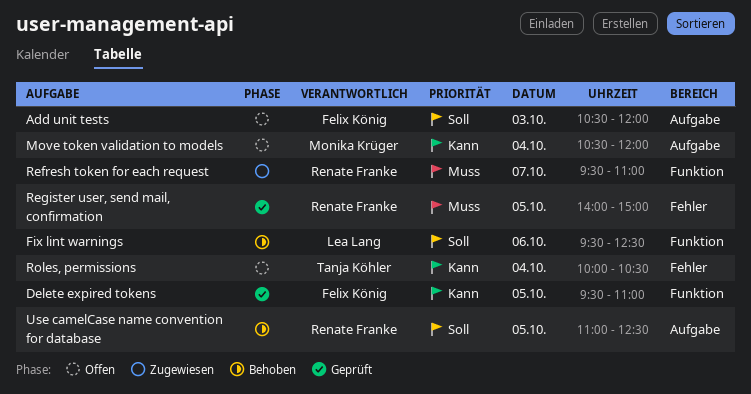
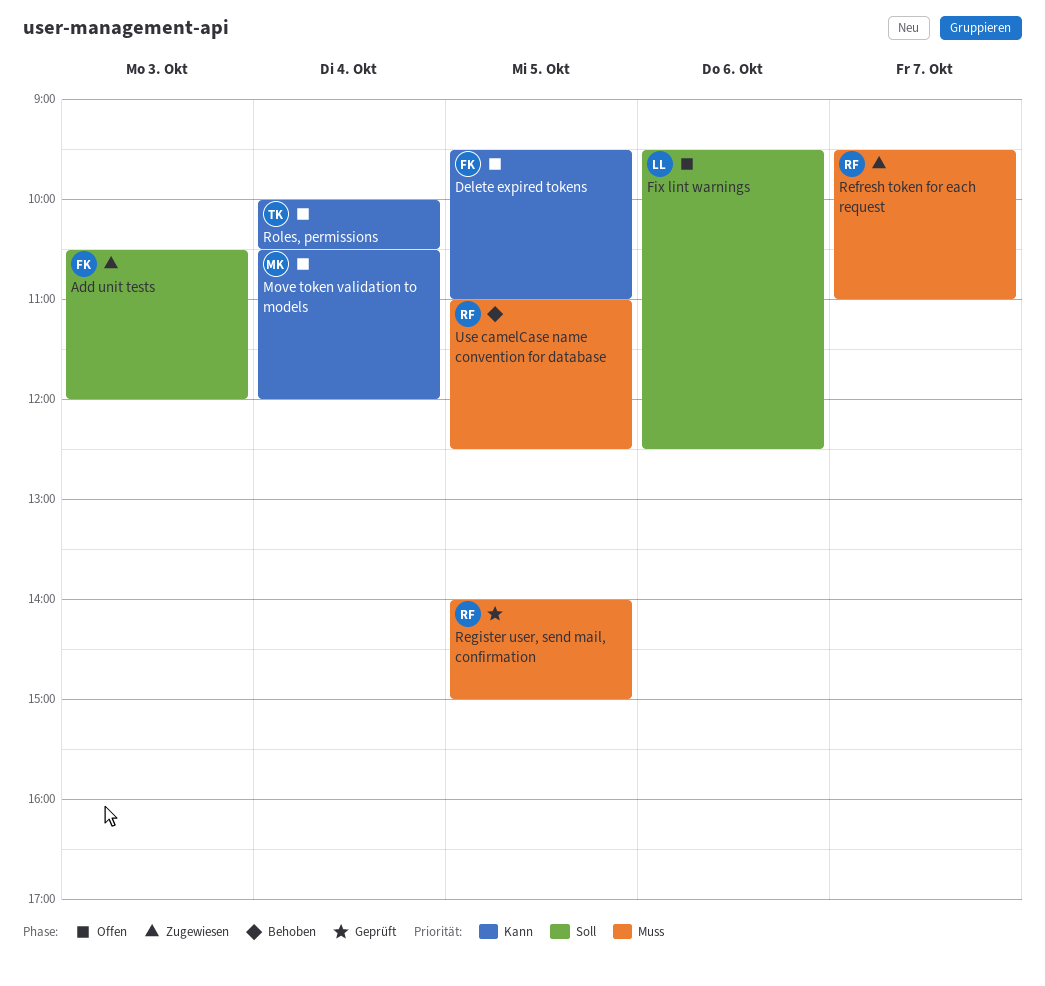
Add unit tests, status: Offen -> Zugewiesen
Delete expired tokens, status: Geprüft -> Offen
Fix lint warnings, status: Behoben -> Offen
Use camelCase name convention for database, priority: Soll -> Muss

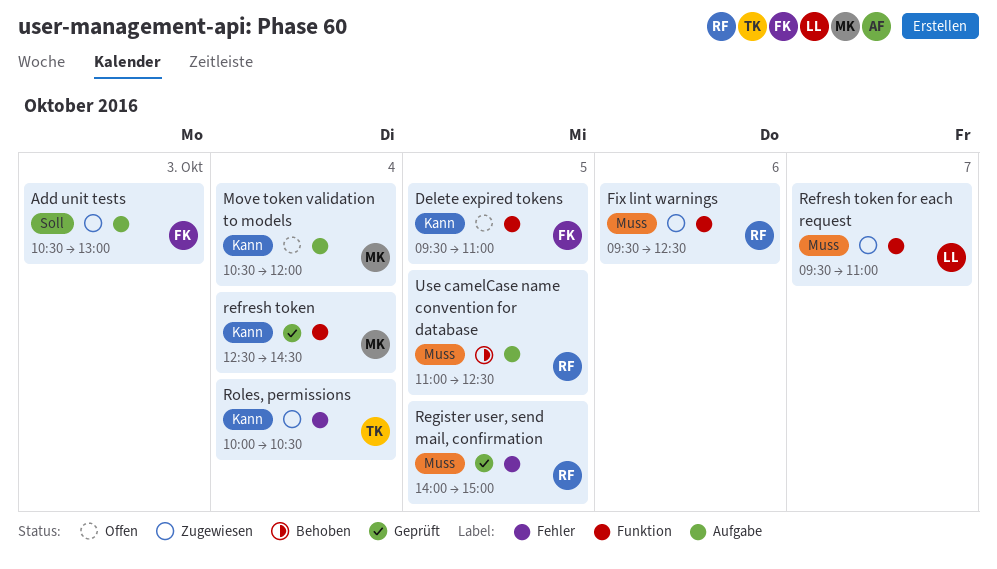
Add unit tests, ends: 12:00 -> 13:00
Fix lint warnings, status: Offen -> Zugewiesen
Fix lint warnings, owner: LL -> RF
Fix lint warnings, priority: Soll -> Muss
refresh token: none -> present
Refresh token for each request, owner: RF -> LL
Roles, permissions, status: Offen -> Zugewiesen

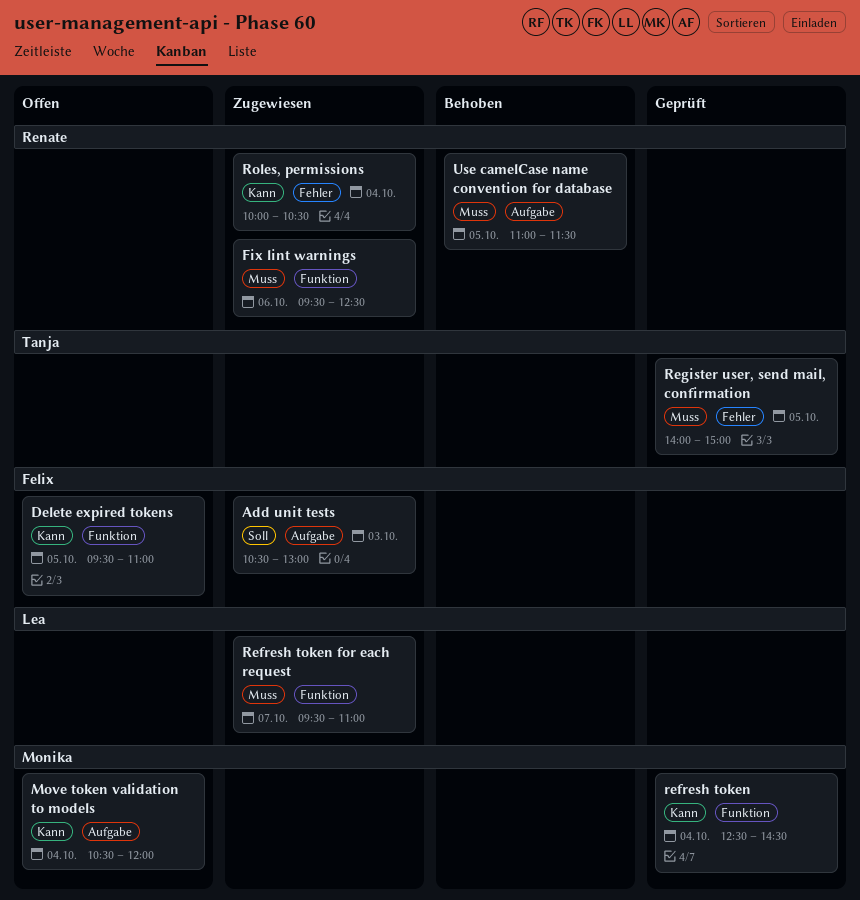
Register user, send mail, confirmation, owner: Renate -> Tanja
Roles, permissions, owner: Tanja -> Renate
Use camelCase name convention for database, ends: 12:30 -> 11:30

